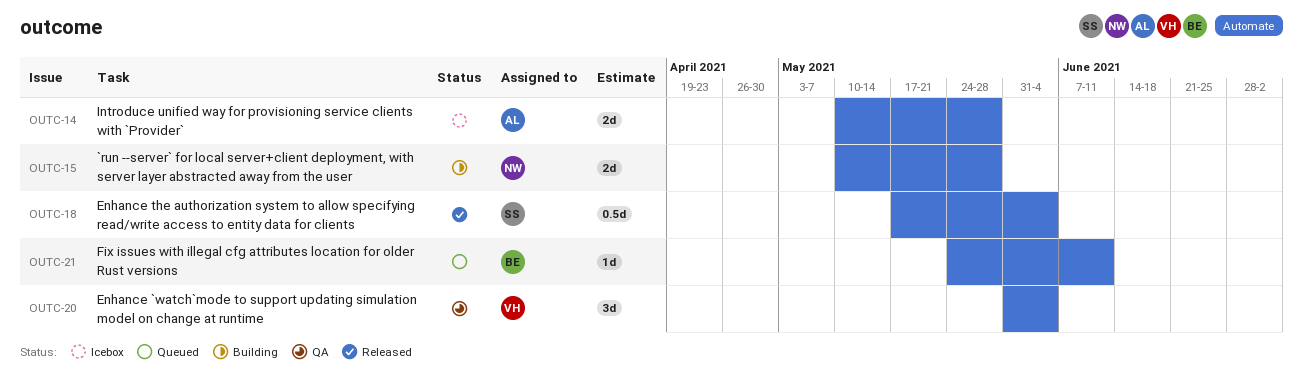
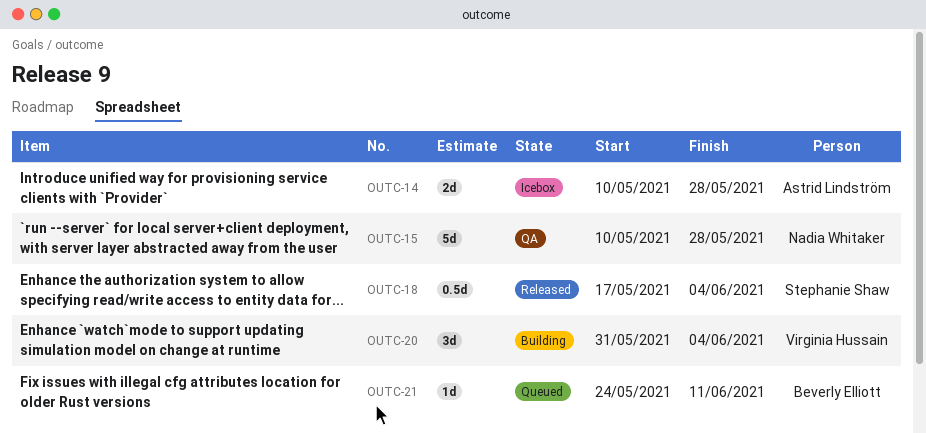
OUTC-15, status: Building -> QA
OUTC-15, estimate: 2d -> 5d
OUTC-20, status: QA -> Building

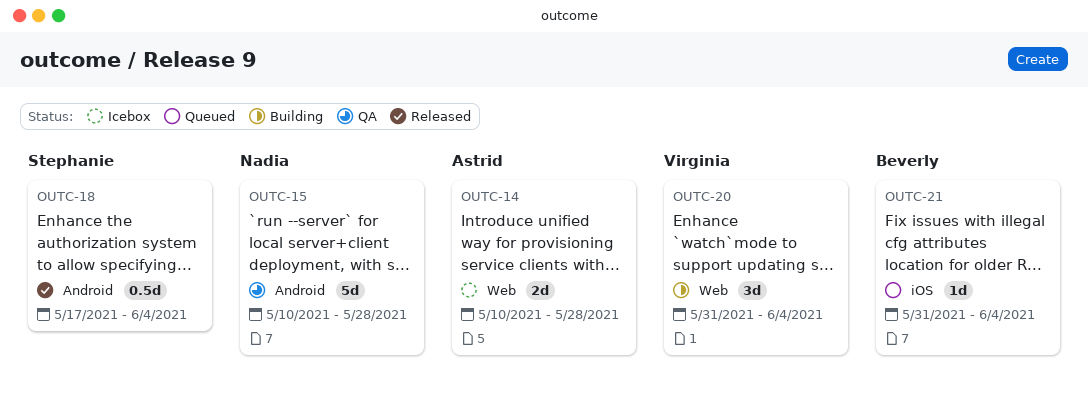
OUTC-21, start: May 24 -> May 31
OUTC-21, due: Jun 11 -> Jun 4

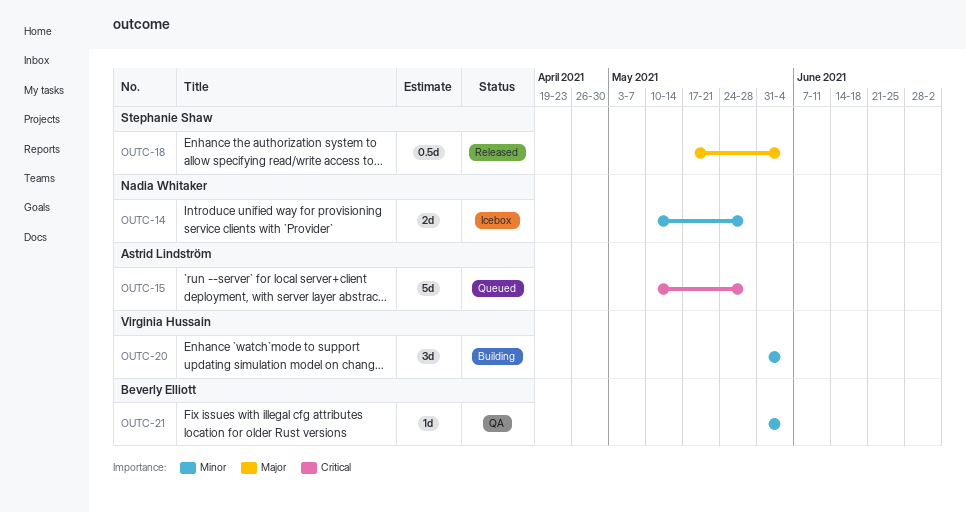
OUTC-14, owner: Astrid Lindström -> Nadia Whitaker
OUTC-15, status: QA -> Queued
OUTC-15, owner: Nadia Whitaker -> Astrid Lindström
OUTC-21, status: Queued -> QA

